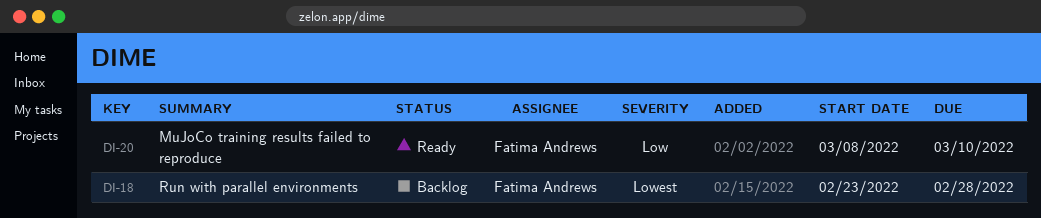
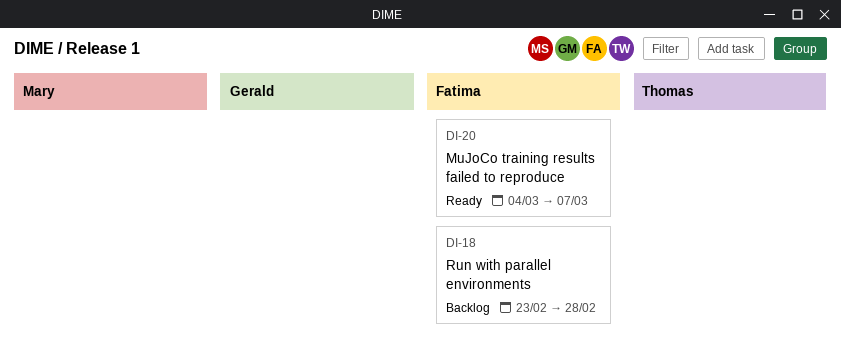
DI-20, start: Mar 8 -> Mar 4
DI-20, due: Mar 10 -> Mar 7

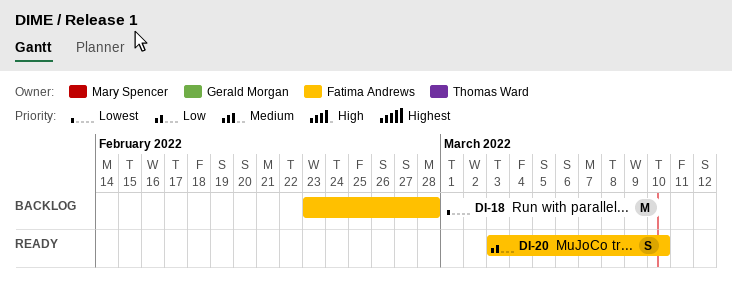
DI-20, start: Mar 4 -> Mar 3
DI-20, due: Mar 7 -> Mar 10

